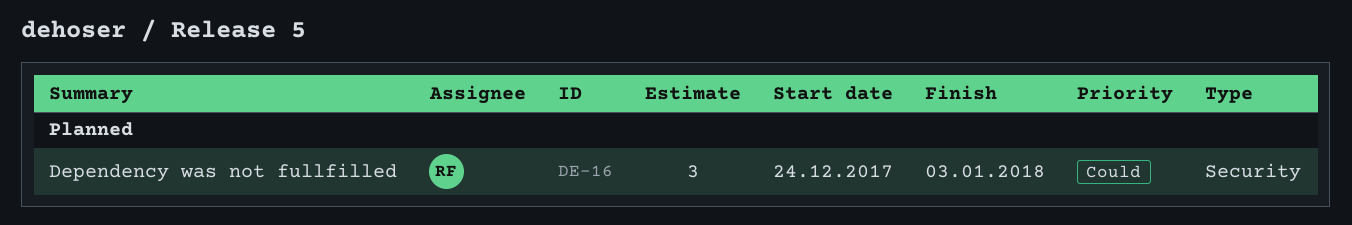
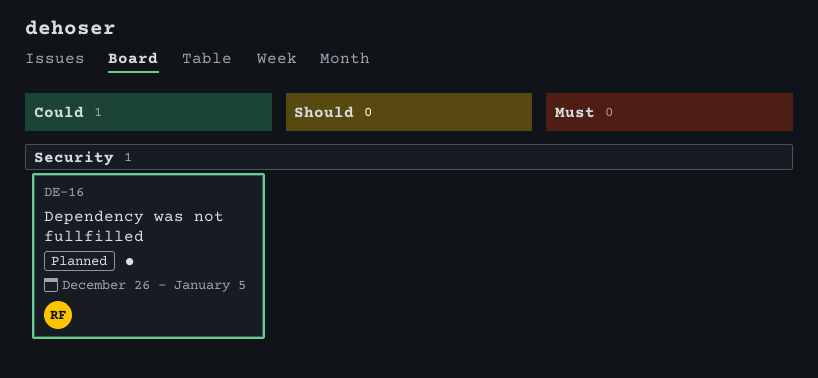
DE-16, estimate: 3 -> 1
DE-16, start: Dec 24 -> Dec 26
DE-16, due: Jan 3 -> Jan 5

